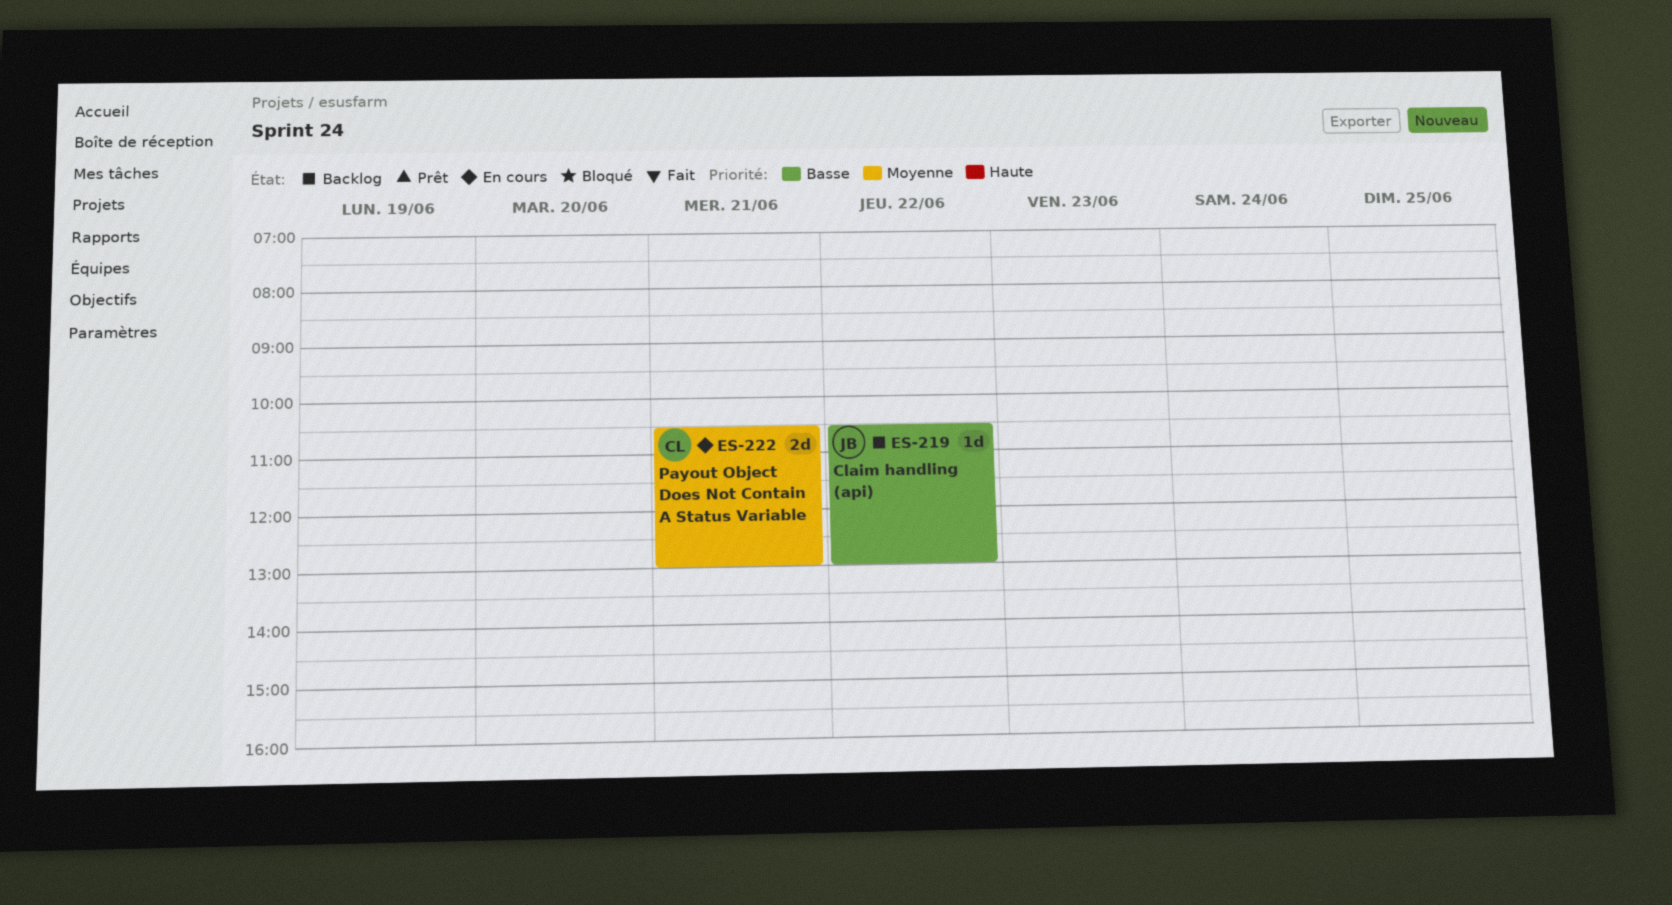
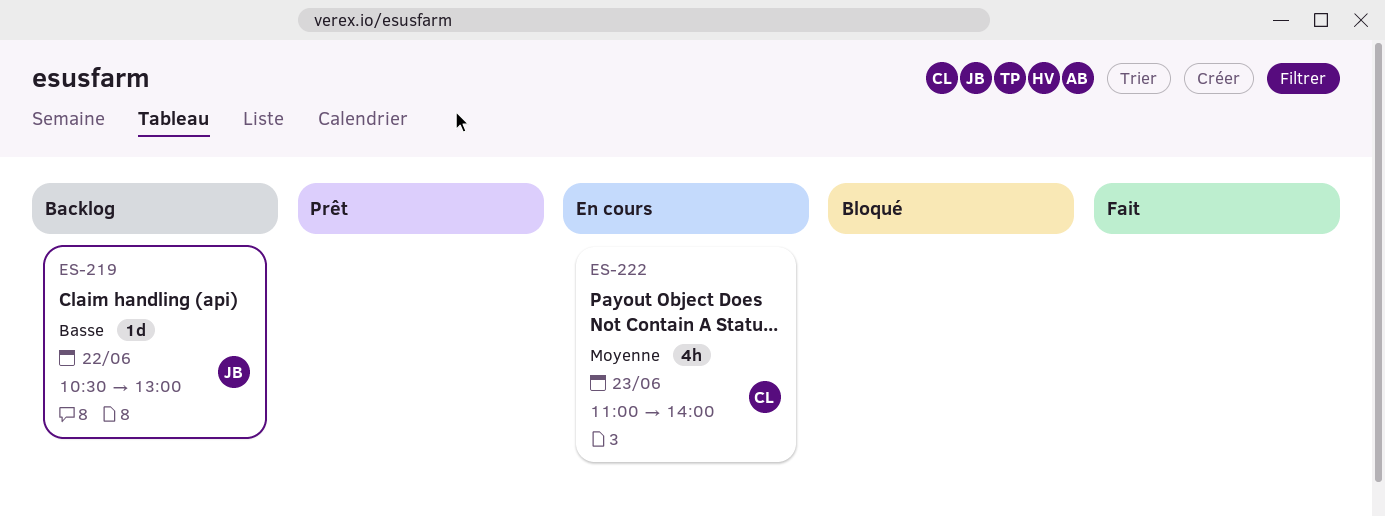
ES-222, estimate: 2d -> 4h
ES-222, day: Jun 21 -> Jun 23
ES-222, begins: 10:30 -> 11:00
ES-222, ends: 13:00 -> 14:00

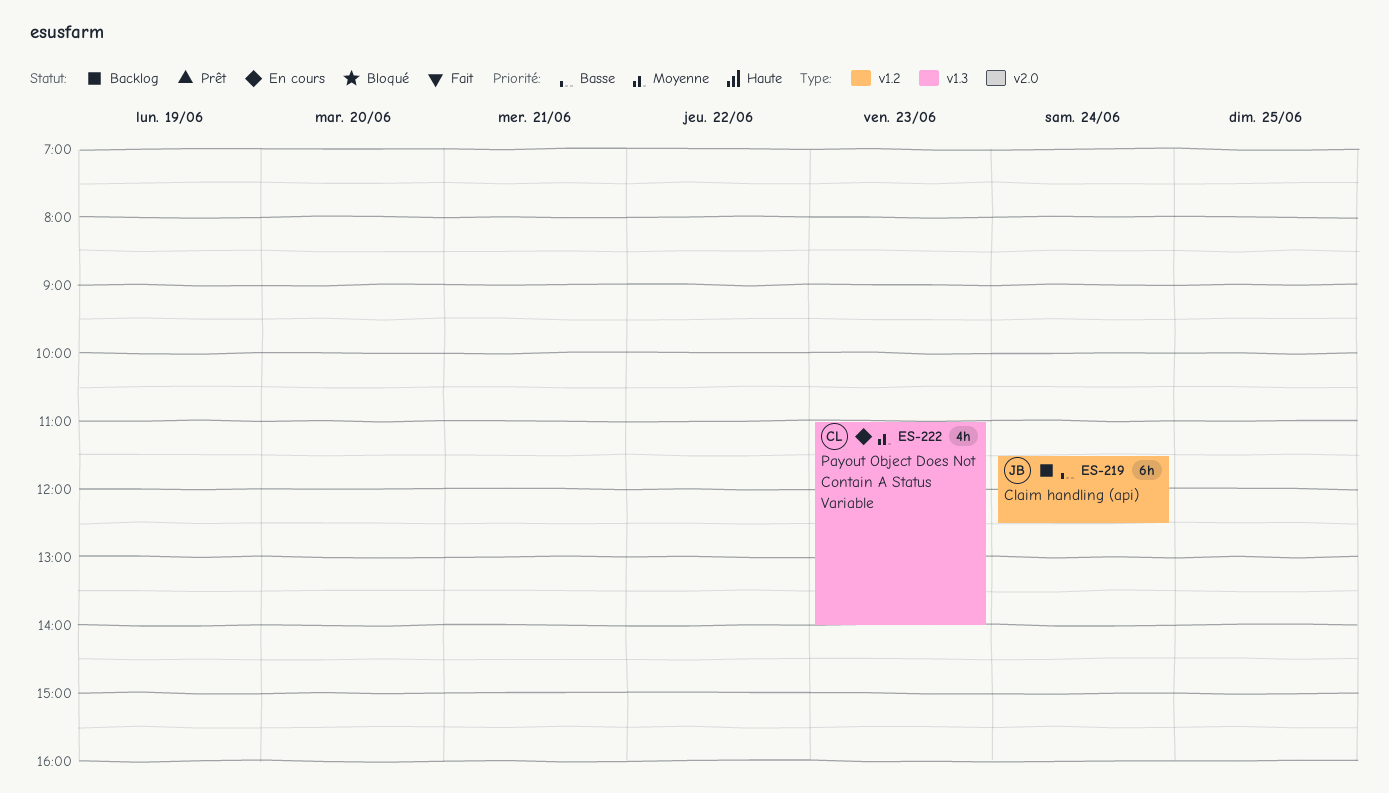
ES-219, estimate: 1d -> 6h
ES-219, day: Jun 22 -> Jun 24
ES-219, begins: 10:30 -> 11:30
ES-219, ends: 13:00 -> 12:30

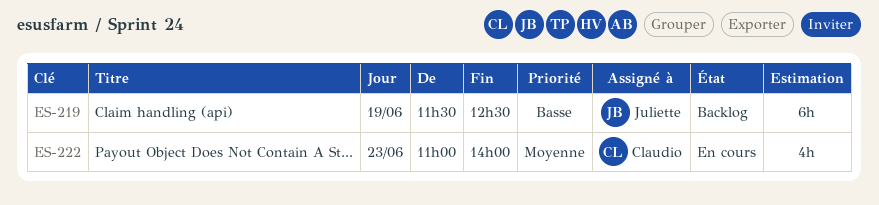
ES-219, day: Jun 24 -> Jun 19

